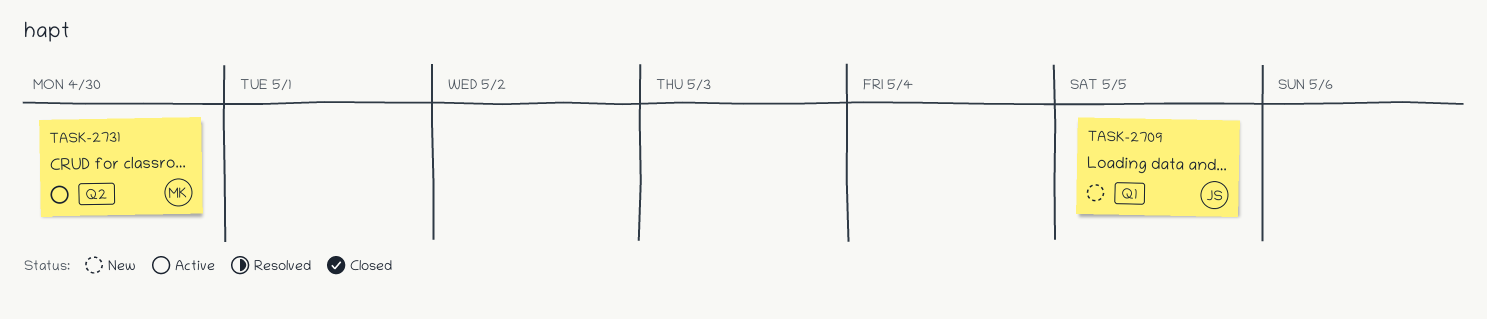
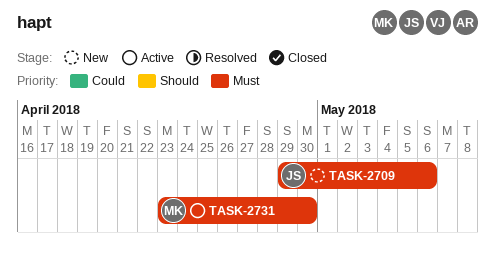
TASK-2709, due: May 5 -> May 6

